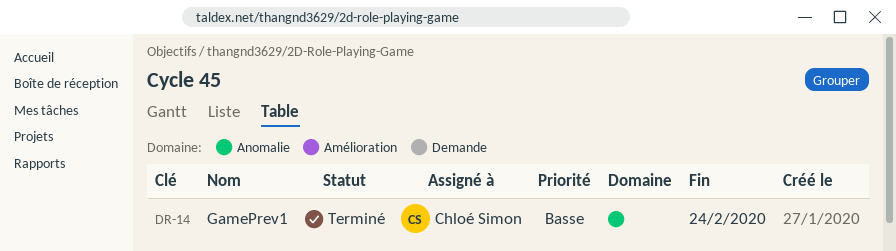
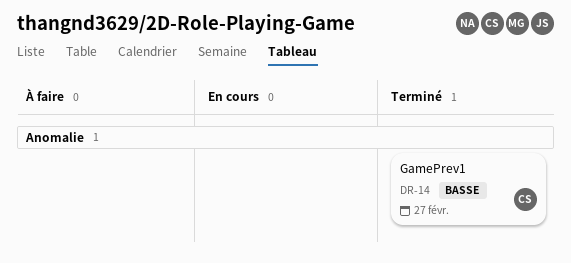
DR-14, due: Feb 24 -> Feb 27

